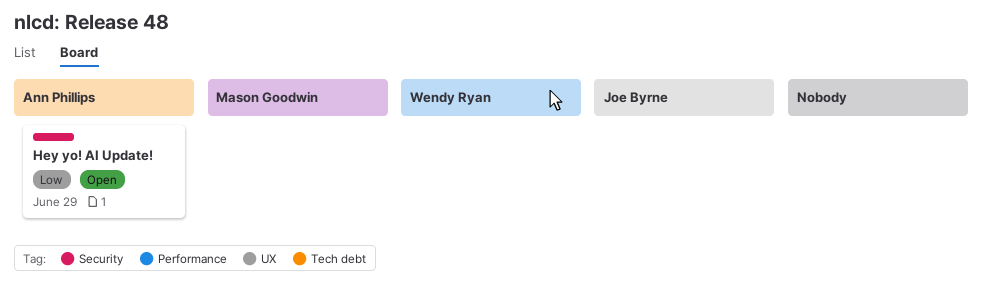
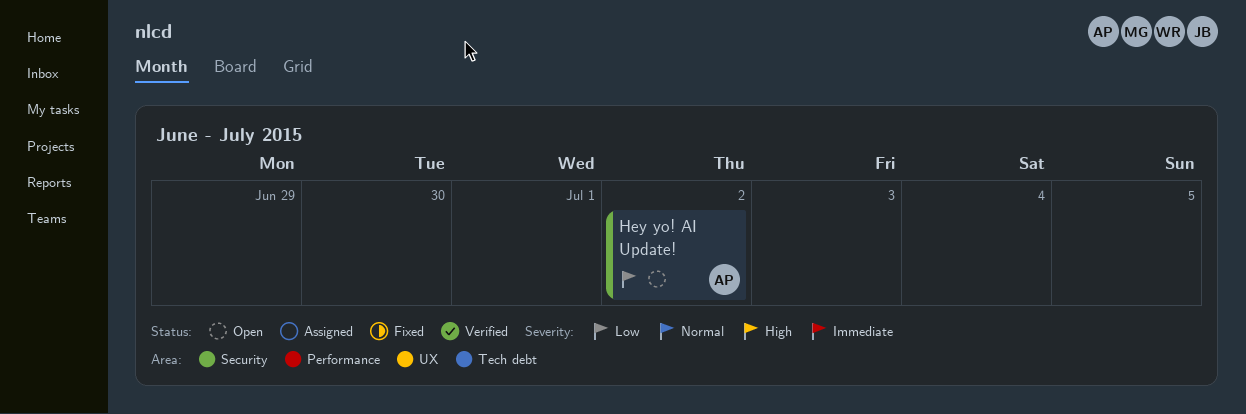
Hey yo! AI Update!, due: Jun 29 -> Jul 2

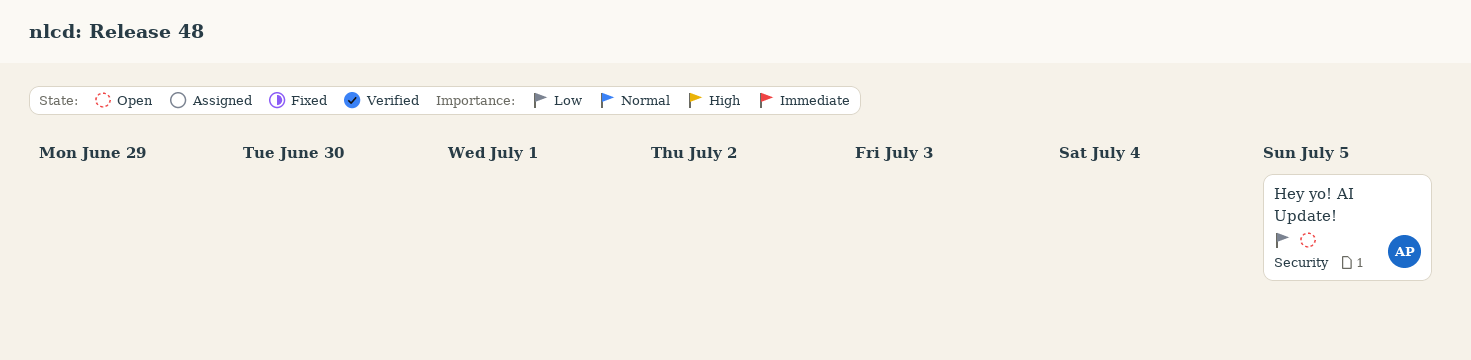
Hey yo! AI Update!, due: Jul 2 -> Jul 5

